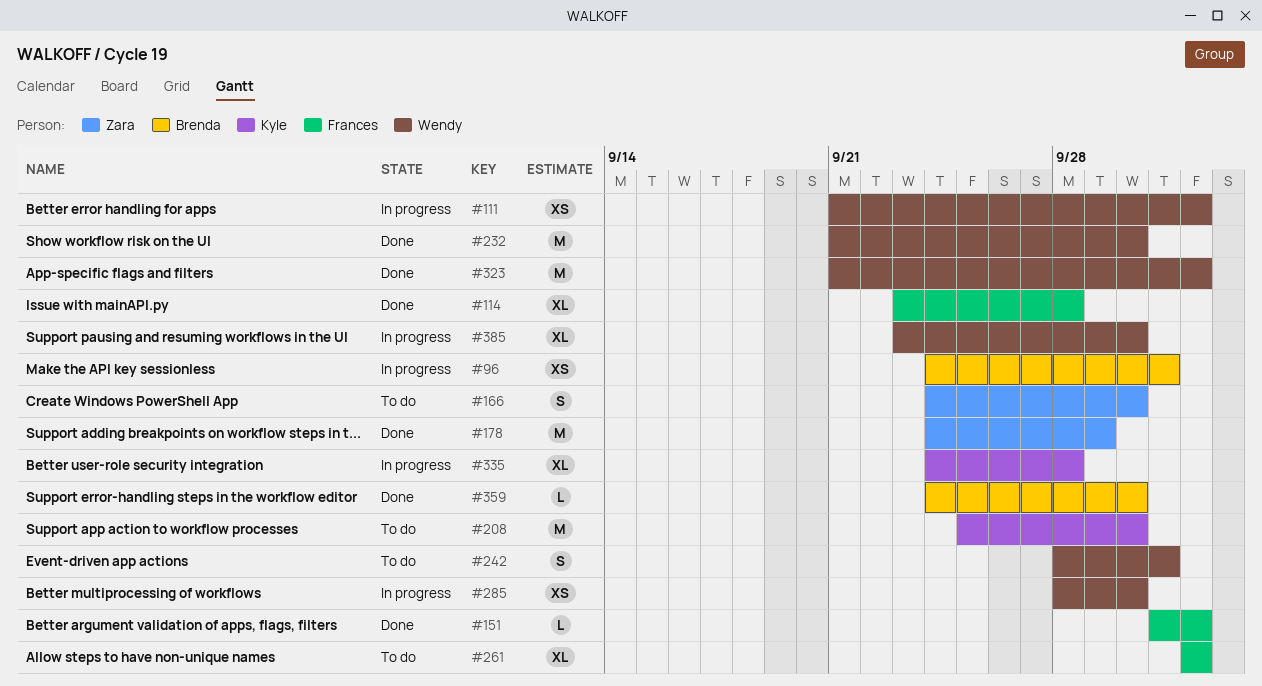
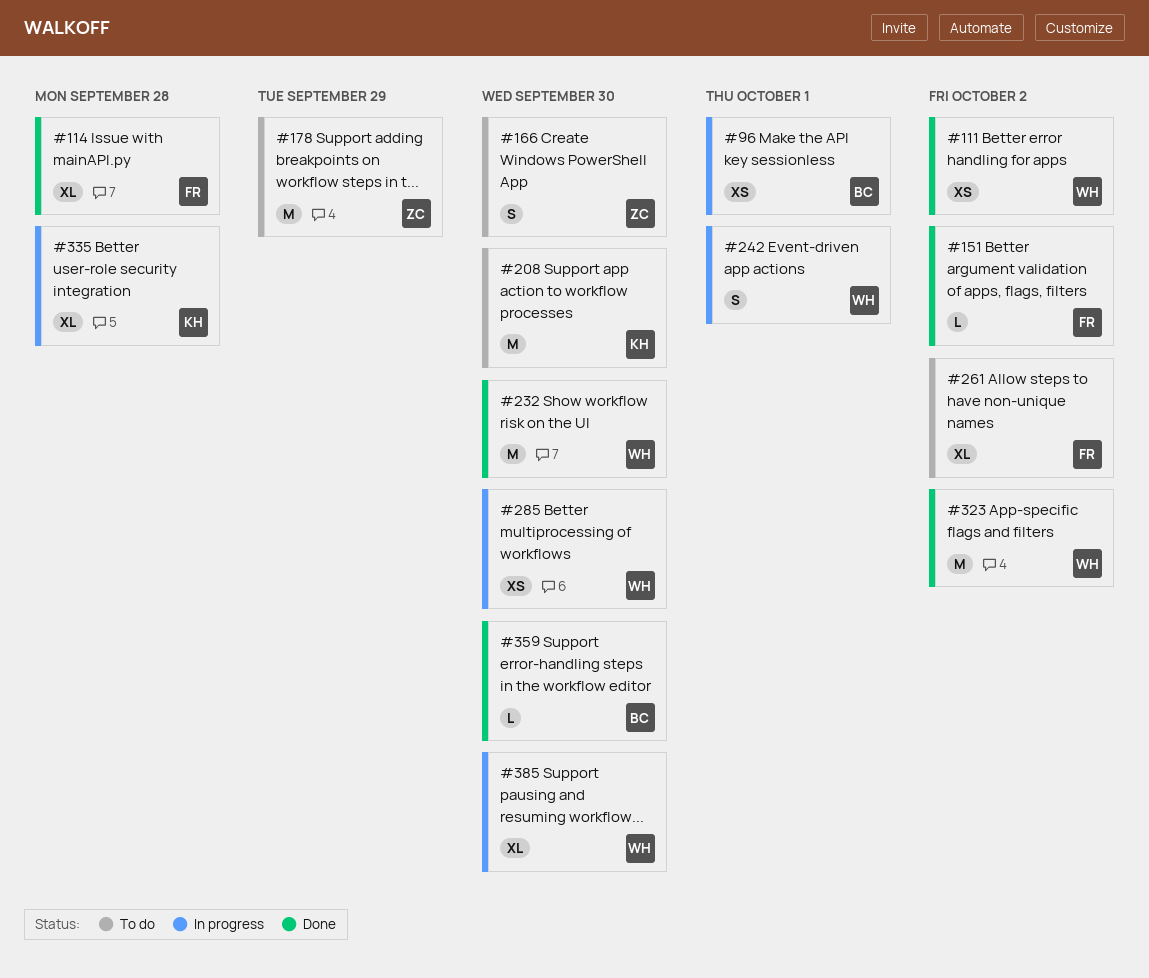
#111, status: In progress -> Done
#178, status: Done -> To do
#242, status: To do -> In progress

